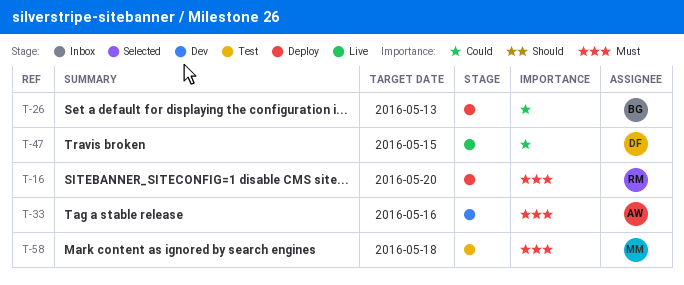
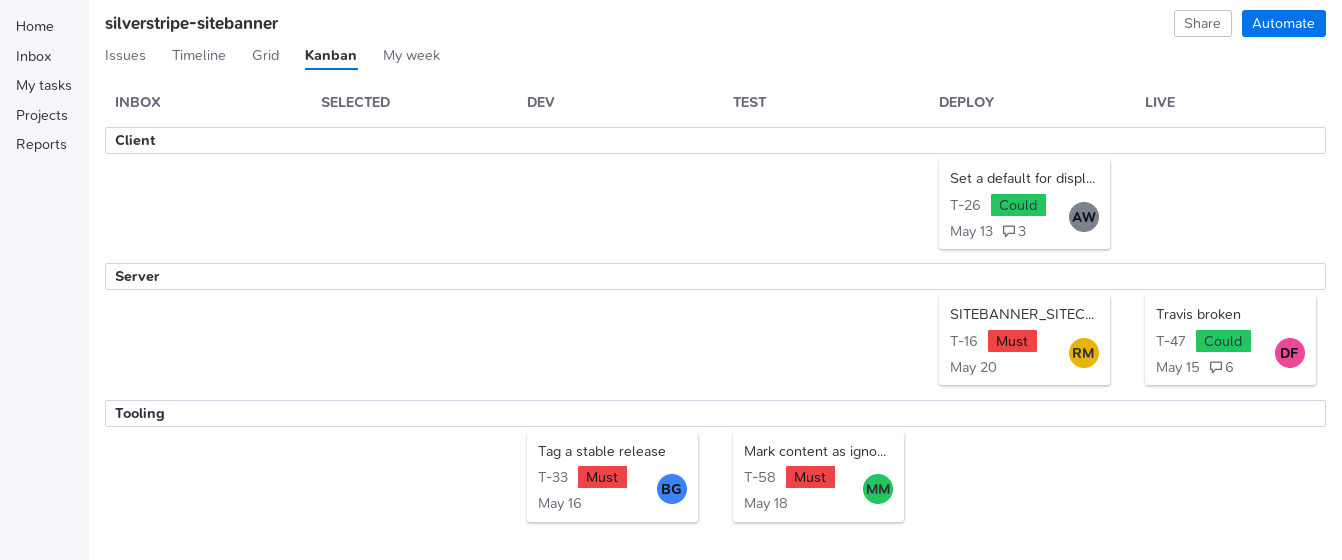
T-26, owner: BG -> AW
T-33, owner: AW -> BG

